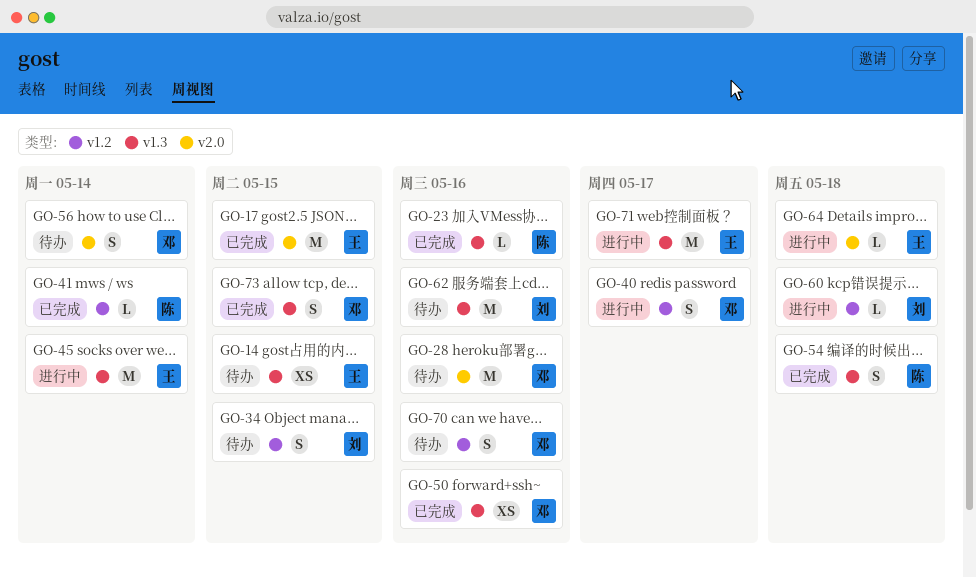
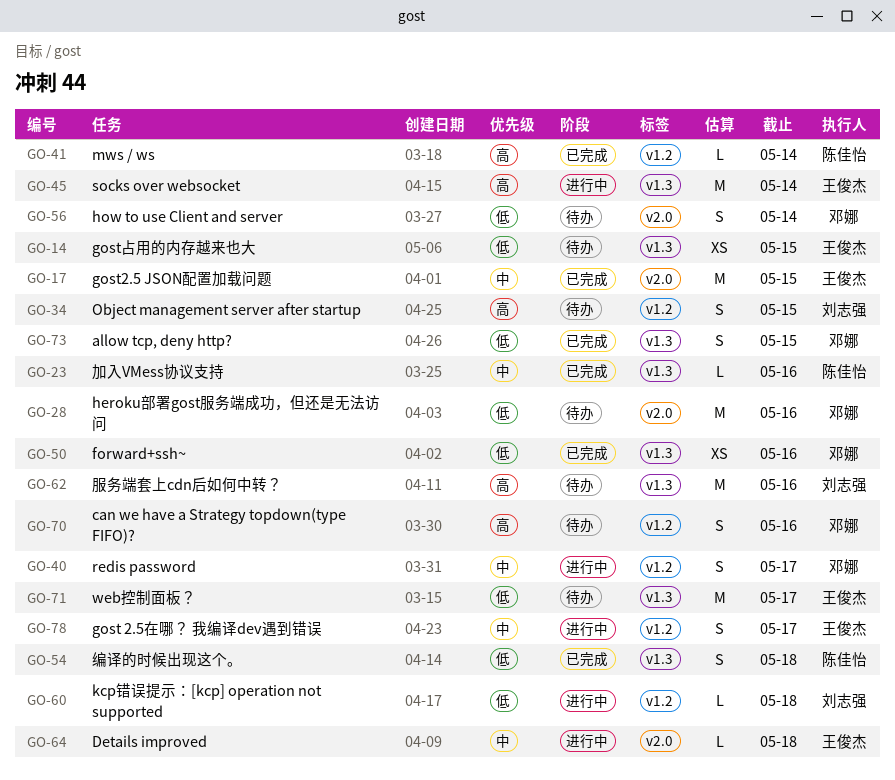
GO-71, status: 进行中 -> 待办
GO-78: none -> present

